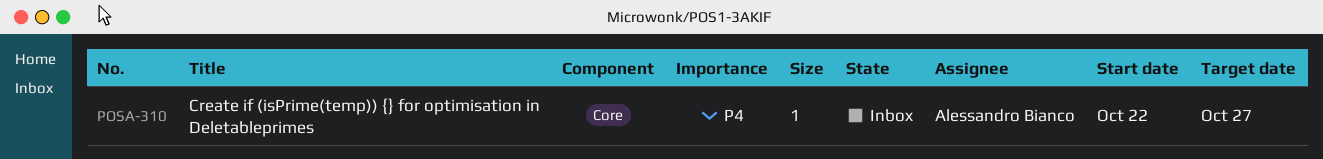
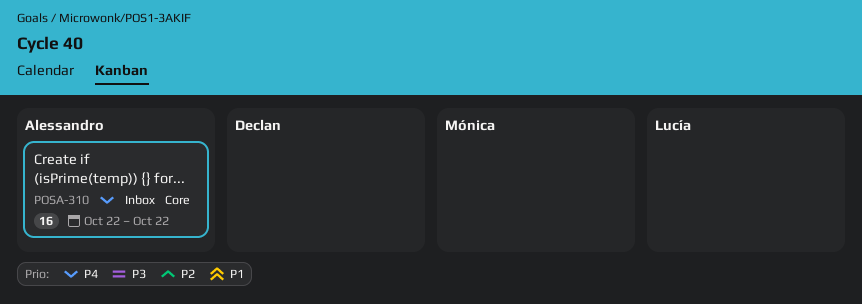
POSA-310, estimate: 1 -> 16
POSA-310, due: Oct 27 -> Oct 22

